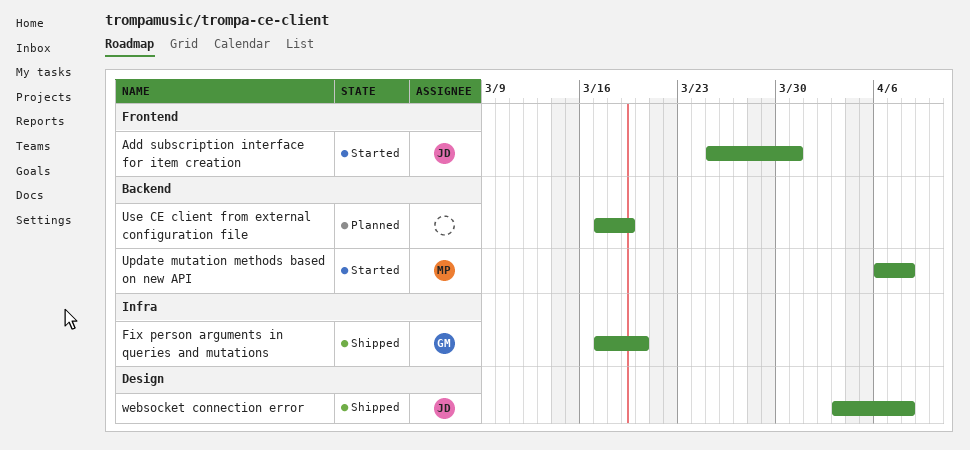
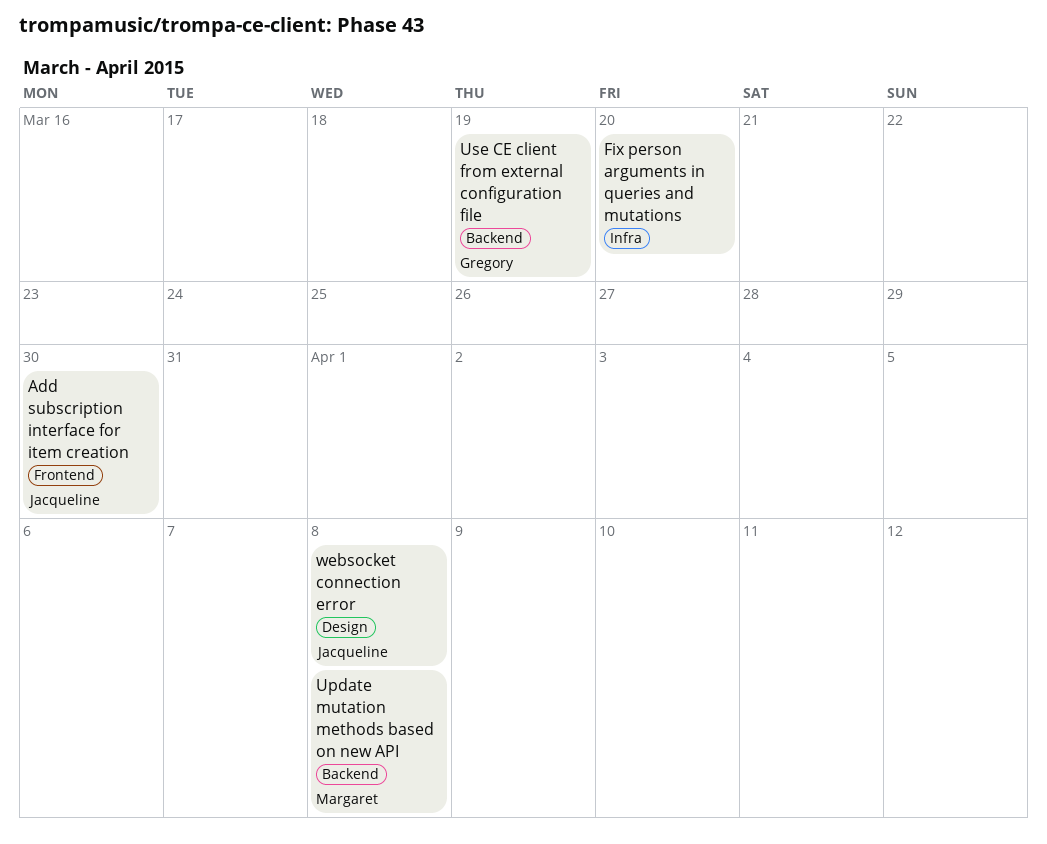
Add subscription interface for item creation, due: Mar 31 -> Mar 30
Fix person arguments in queries and mutations, owner: Gregory -> none
Use CE client from external configuration file, owner: none -> Gregory

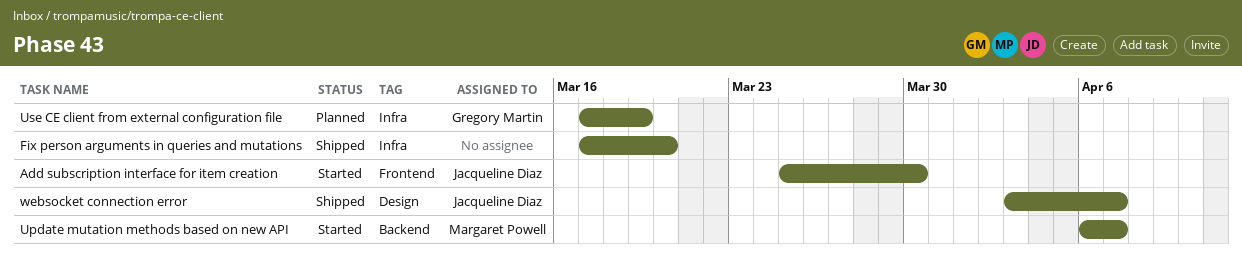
Update mutation methods based on new API, due: Apr 8 -> Apr 7
Use CE client from external configuration file, label: Backend -> Infra
websocket connection error, due: Apr 8 -> Apr 7

